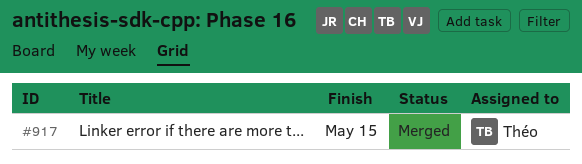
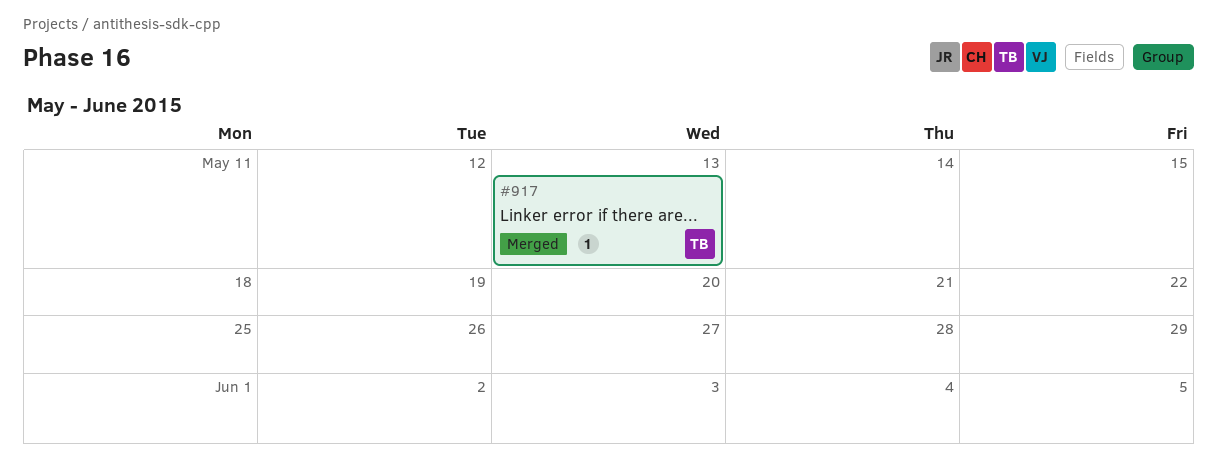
#917, due: May 15 -> May 13

